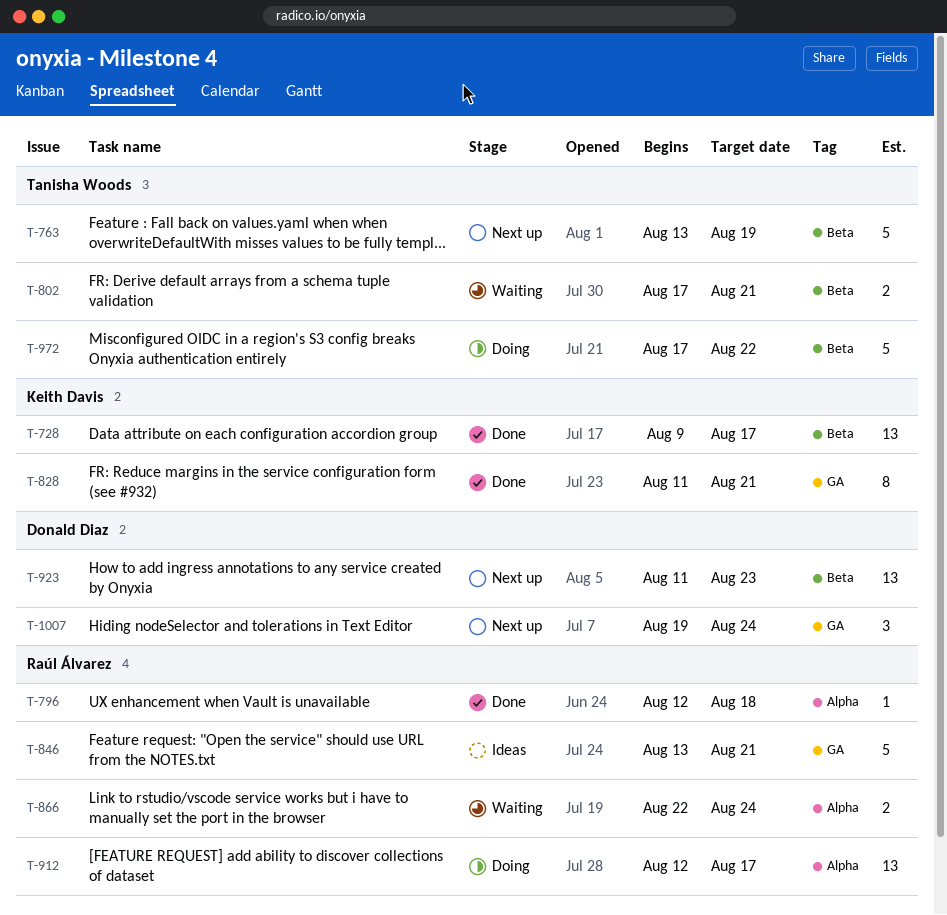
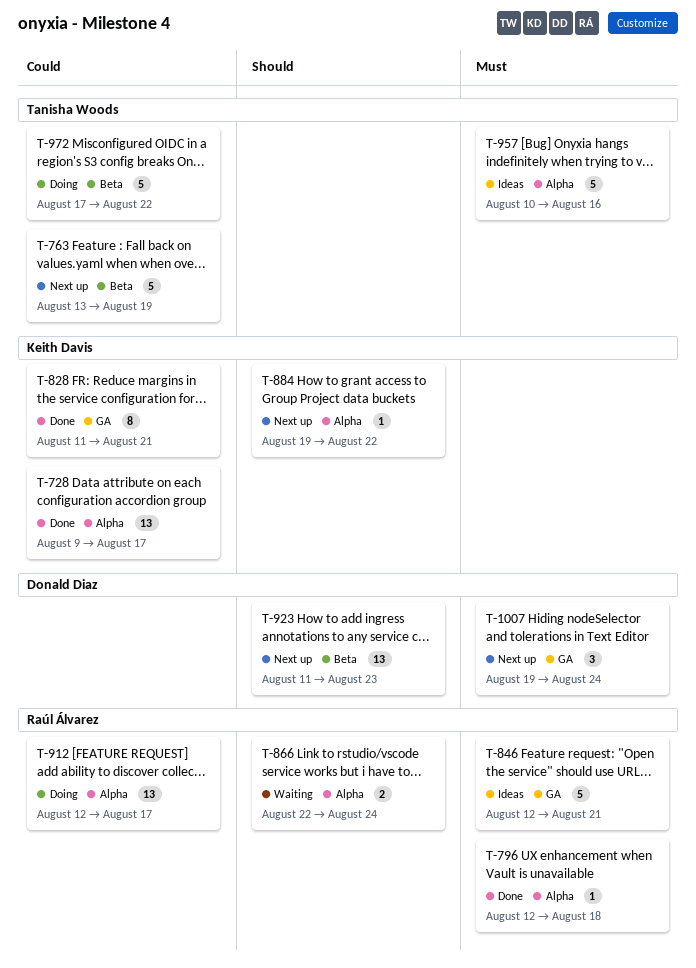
T-728, label: Beta -> Alpha
T-802: present -> none
T-846, start: Aug 13 -> Aug 12
T-884: none -> present
T-957: none -> present

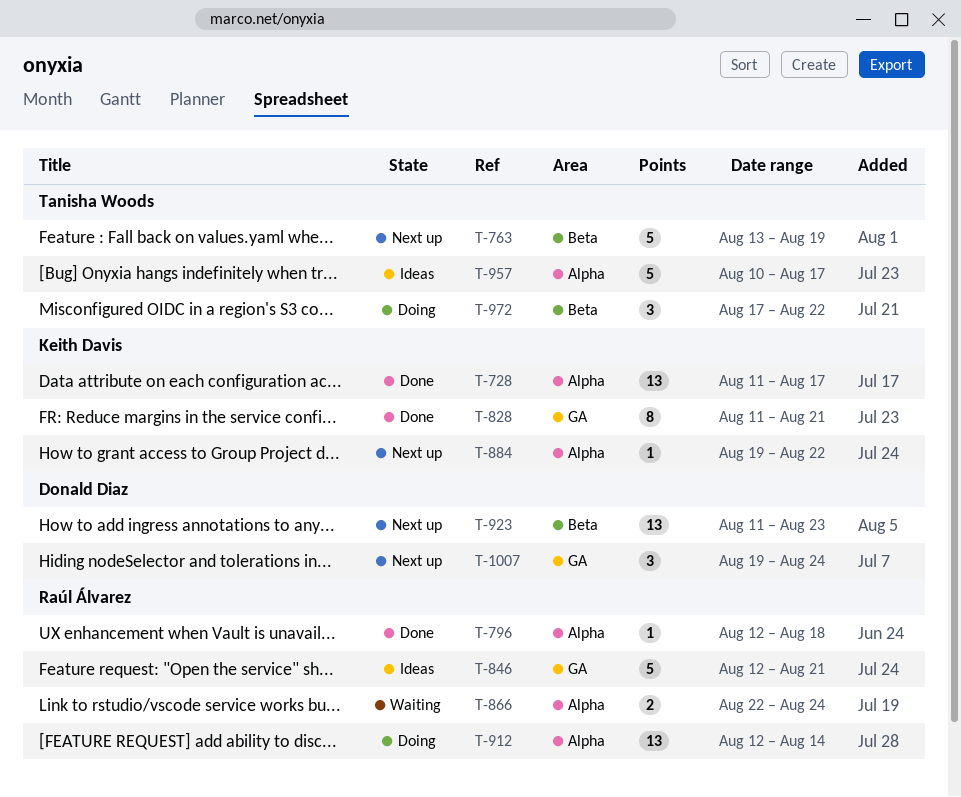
T-728, start: Aug 9 -> Aug 11
T-912, due: Aug 17 -> Aug 14
T-957, due: Aug 16 -> Aug 17
T-972, estimate: 5 -> 3

